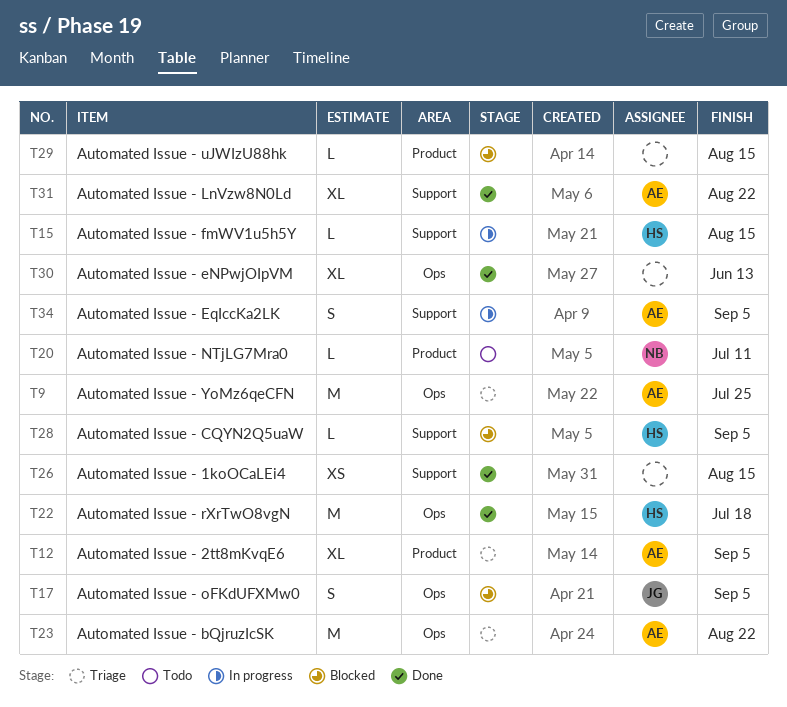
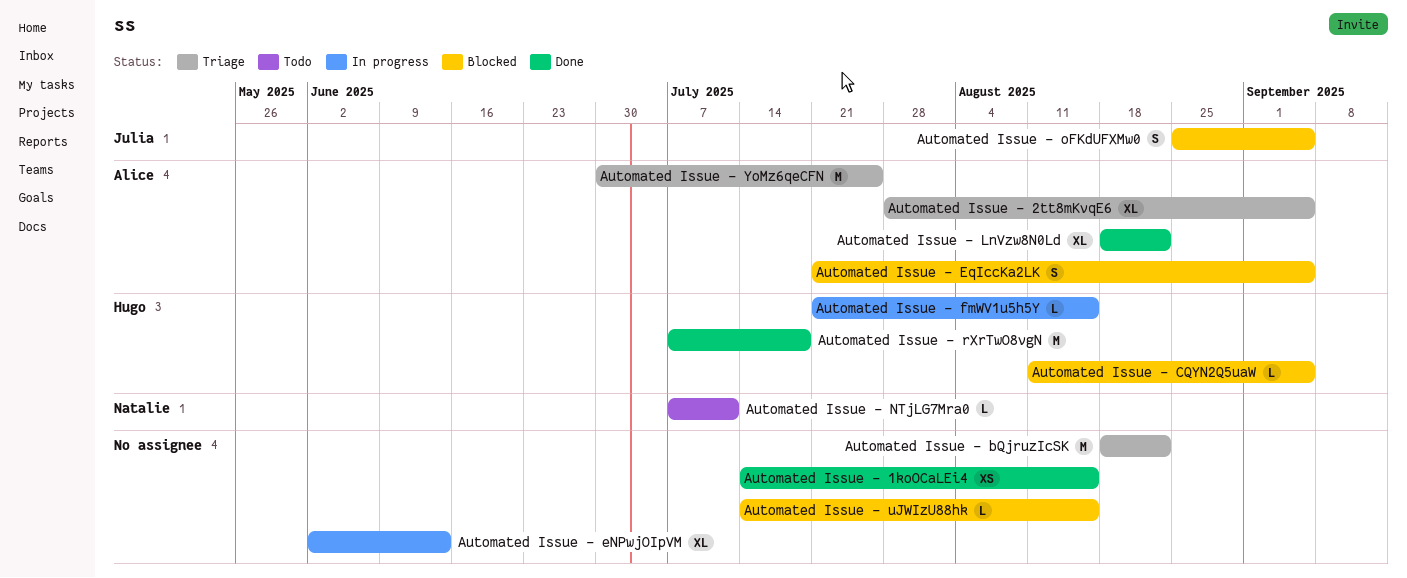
Automated Issue - bQjruzIcSK, owner: Alice -> none
Automated Issue - eNPwjOIpVM, status: Done -> In progress
Automated Issue - EqIccKa2LK, status: In progress -> Blocked

